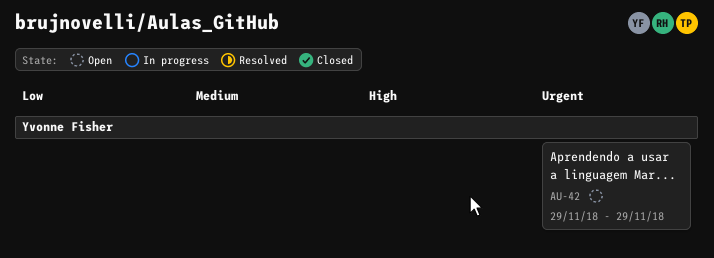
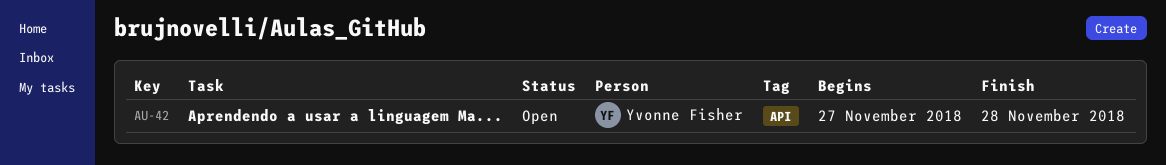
AU-42, start: Nov 29 -> Nov 27
AU-42, due: Nov 29 -> Nov 28

